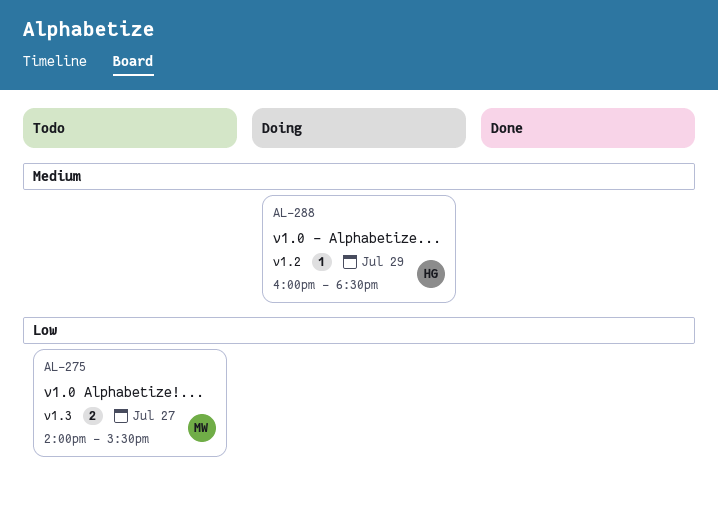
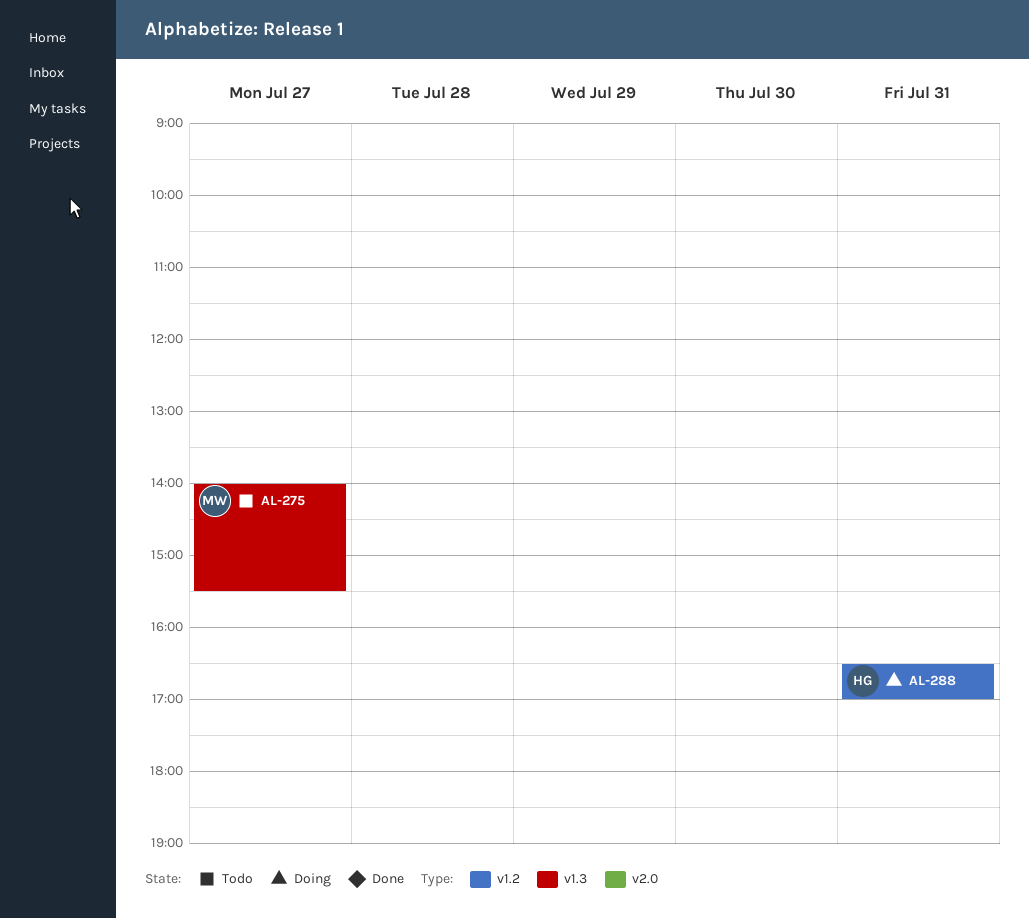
AL-288, day: Jul 29 -> Jul 31
AL-288, begins: 16:00 -> 16:30
AL-288, ends: 18:30 -> 17:00

